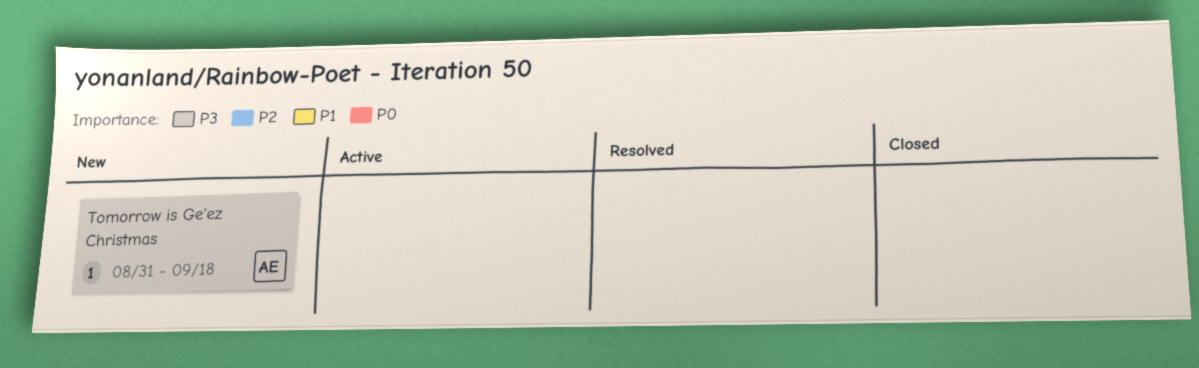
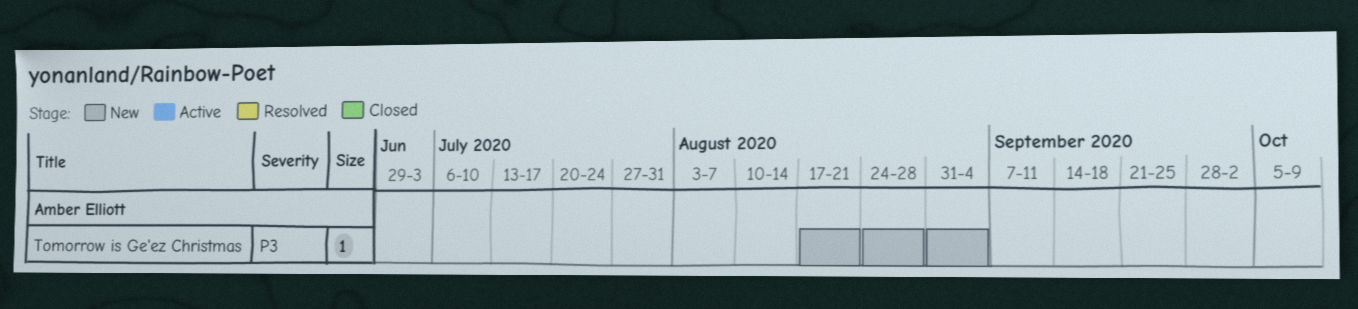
Tomorrow is Ge'ez Christmas, start: Aug 31 -> Aug 17
Tomorrow is Ge'ez Christmas, due: Sep 18 -> Sep 4

